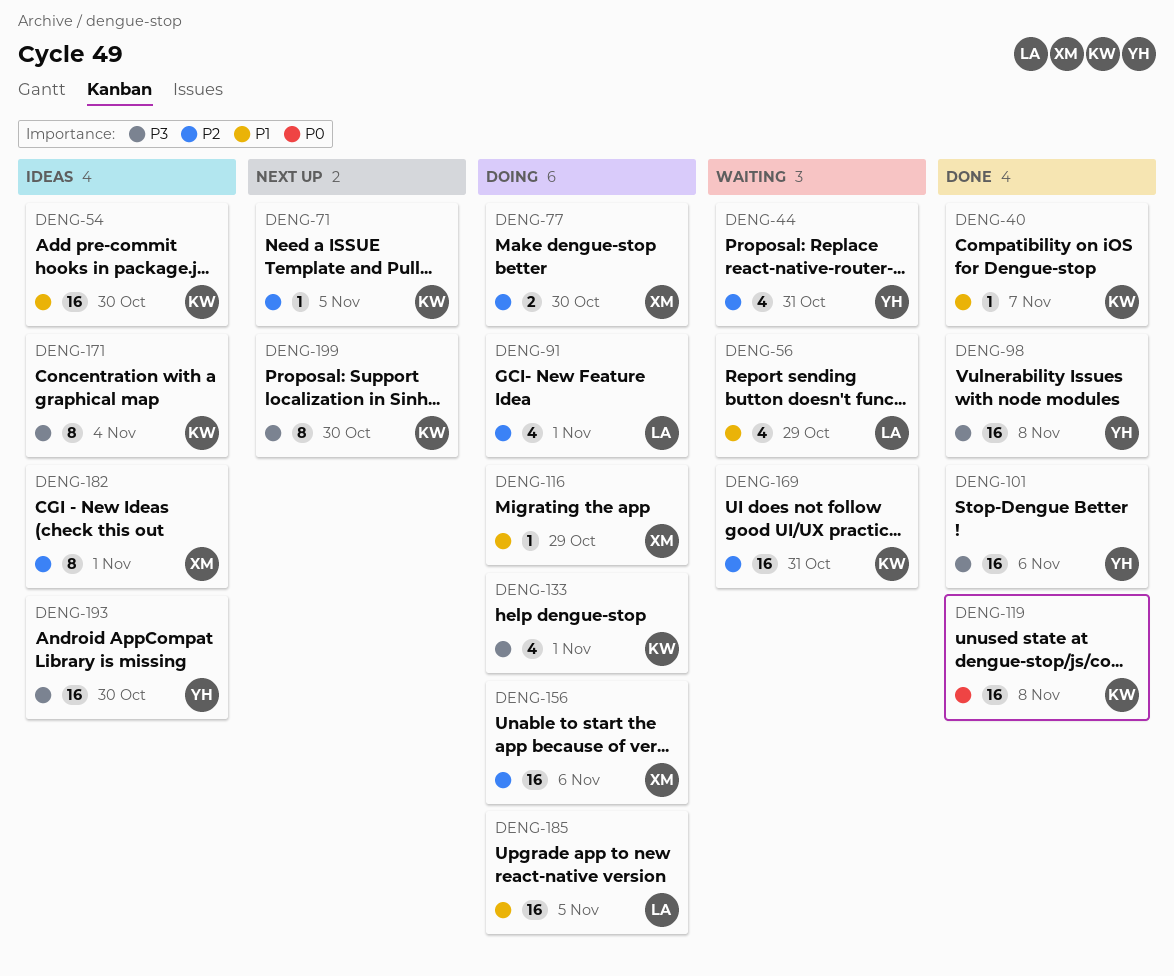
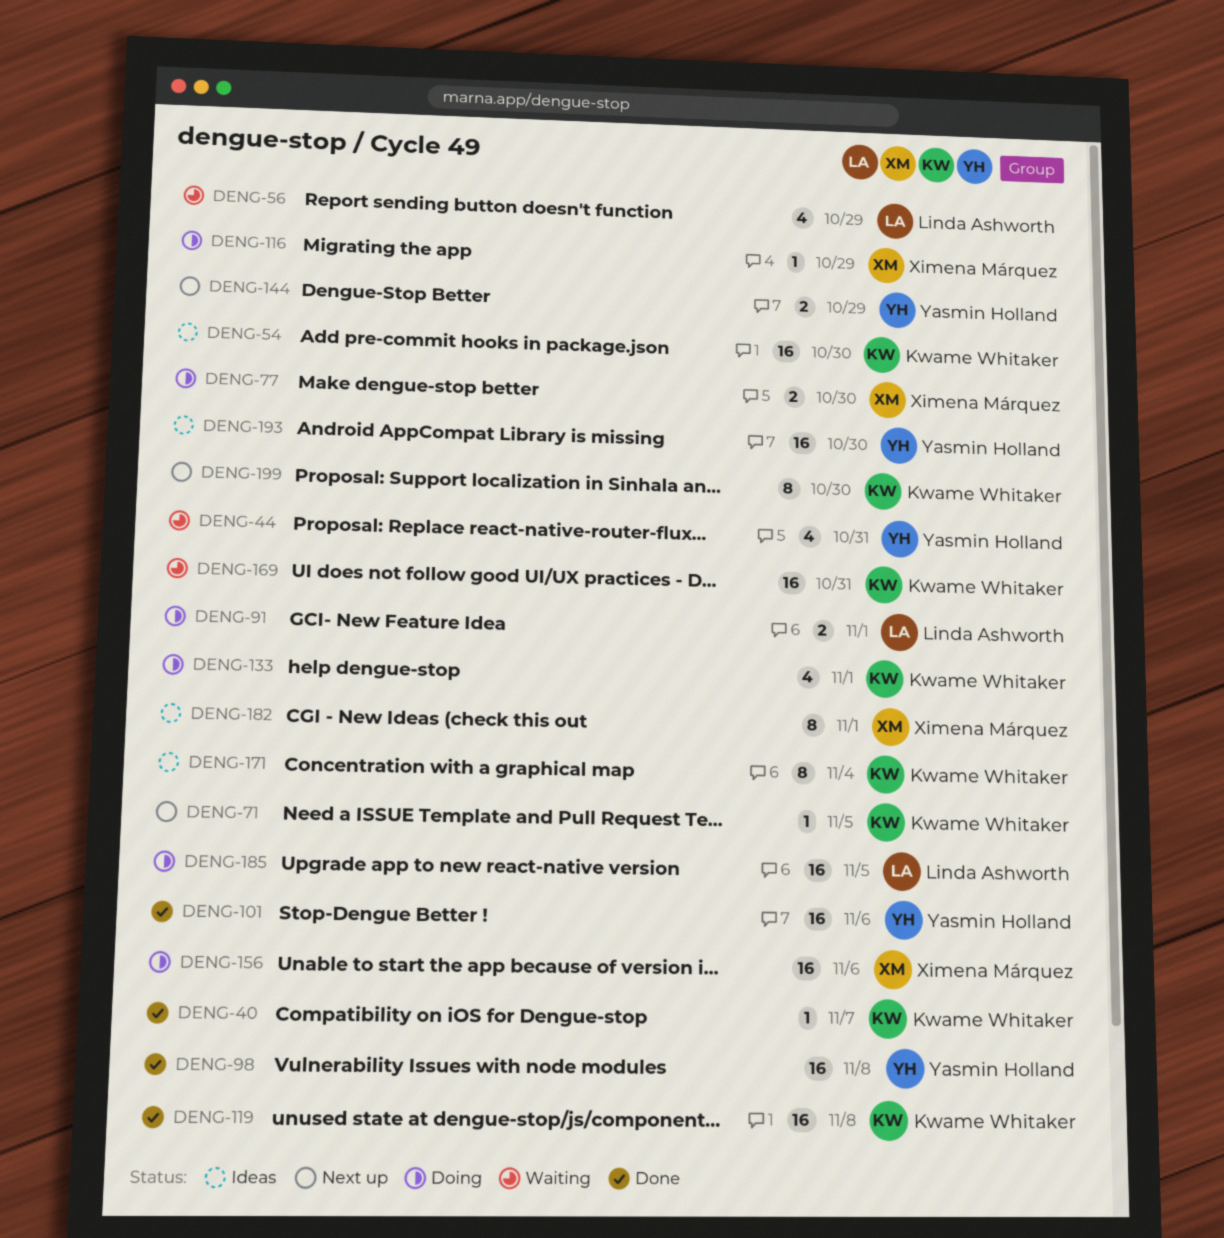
DENG-91, estimate: 4 -> 2
DENG-144: none -> present

